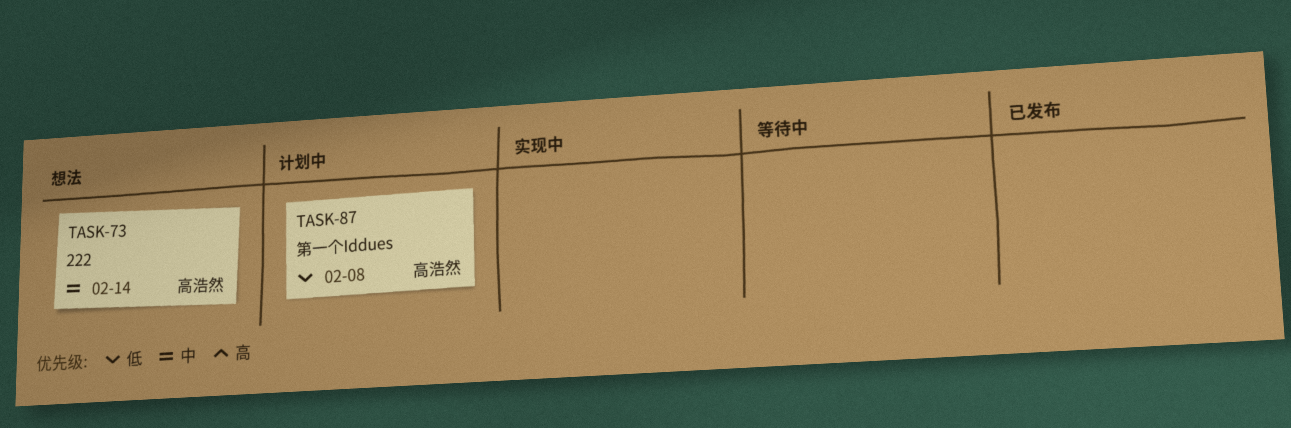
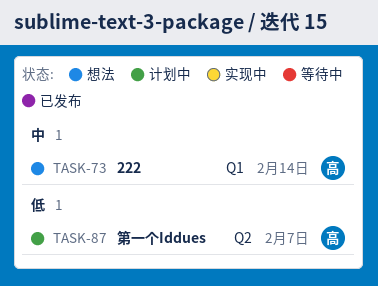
TASK-87, due: Feb 8 -> Feb 7

